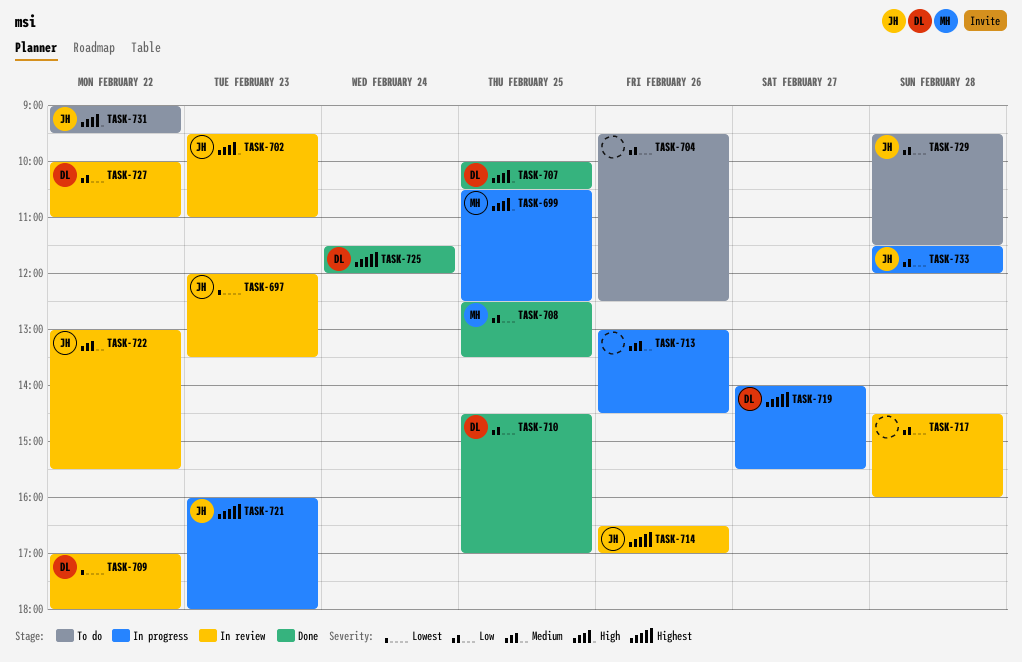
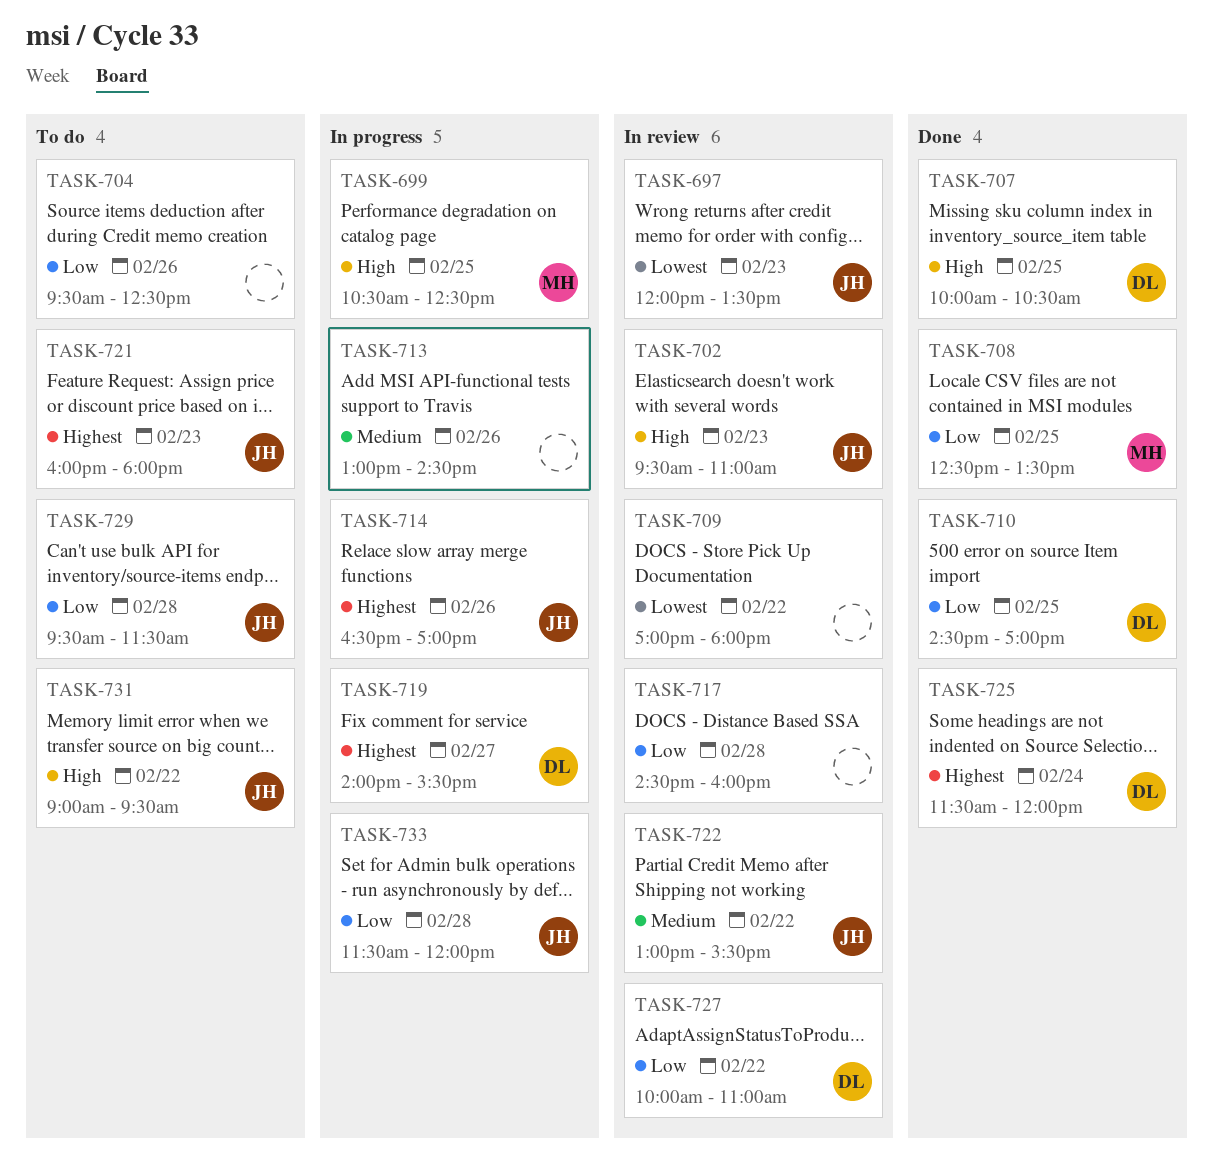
TASK-709, owner: DL -> none
TASK-714, status: In review -> In progress
TASK-721, status: In progress -> To do

